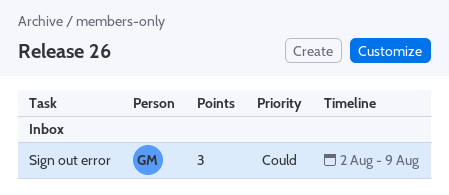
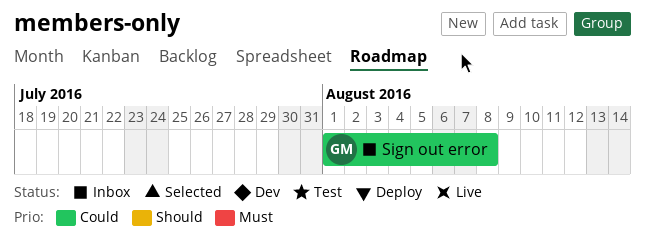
Sign out error, start: Aug 2 -> Aug 1
Sign out error, due: Aug 9 -> Aug 8

